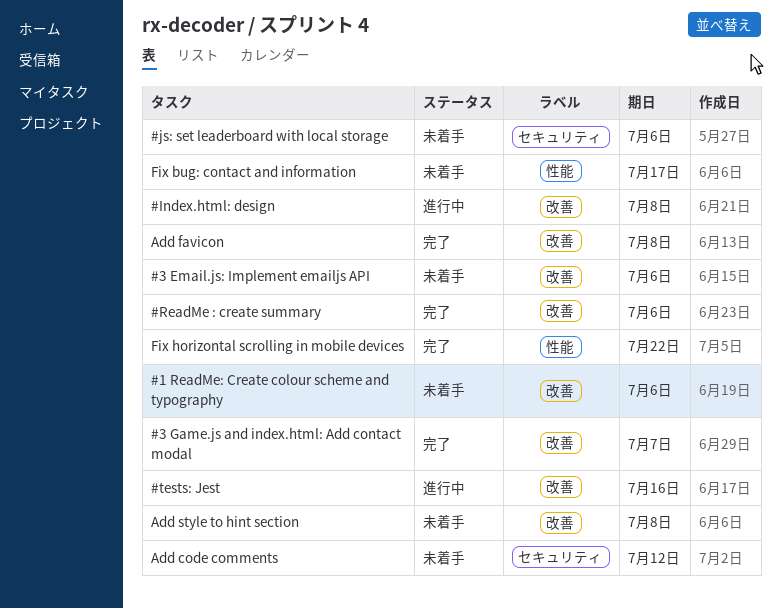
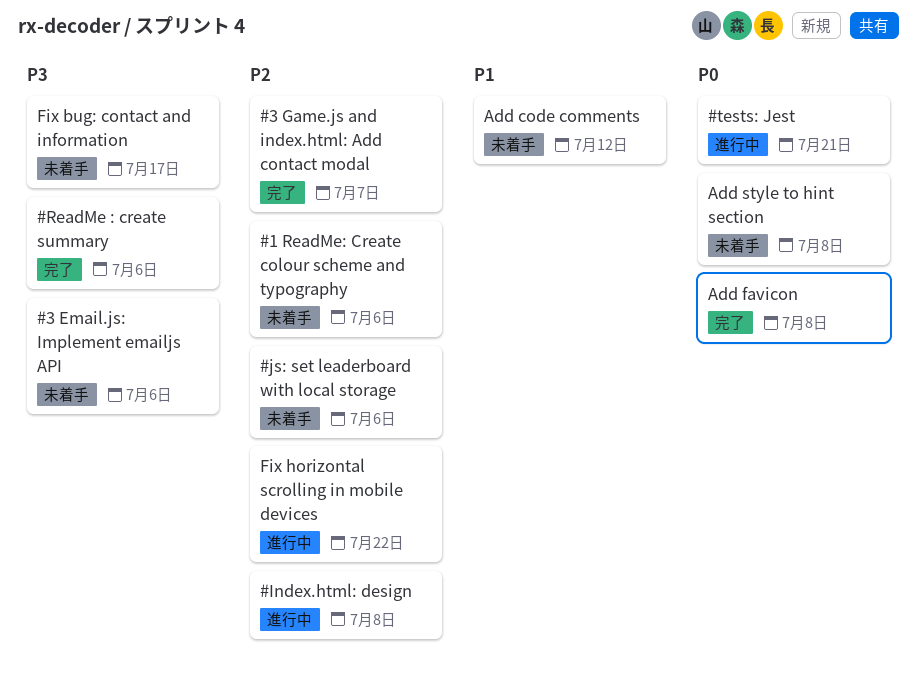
#tests: Jest, due: Jul 16 -> Jul 21
Fix horizontal scrolling in mobile devices, status: 完了 -> 進行中

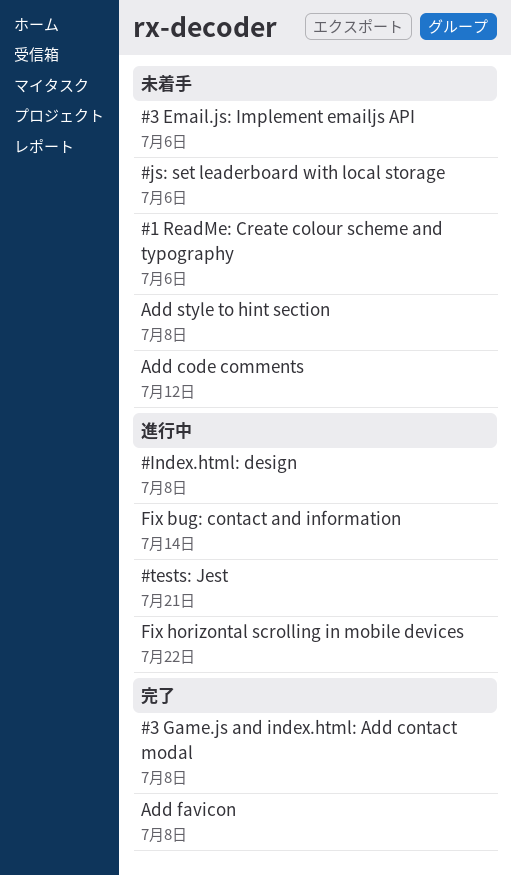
#3 Game.js and index.html: Add contact modal, due: Jul 7 -> Jul 8
#ReadMe : create summary: present -> none
Fix bug: contact and information, status: 未着手 -> 進行中
Fix bug: contact and information, due: Jul 17 -> Jul 14

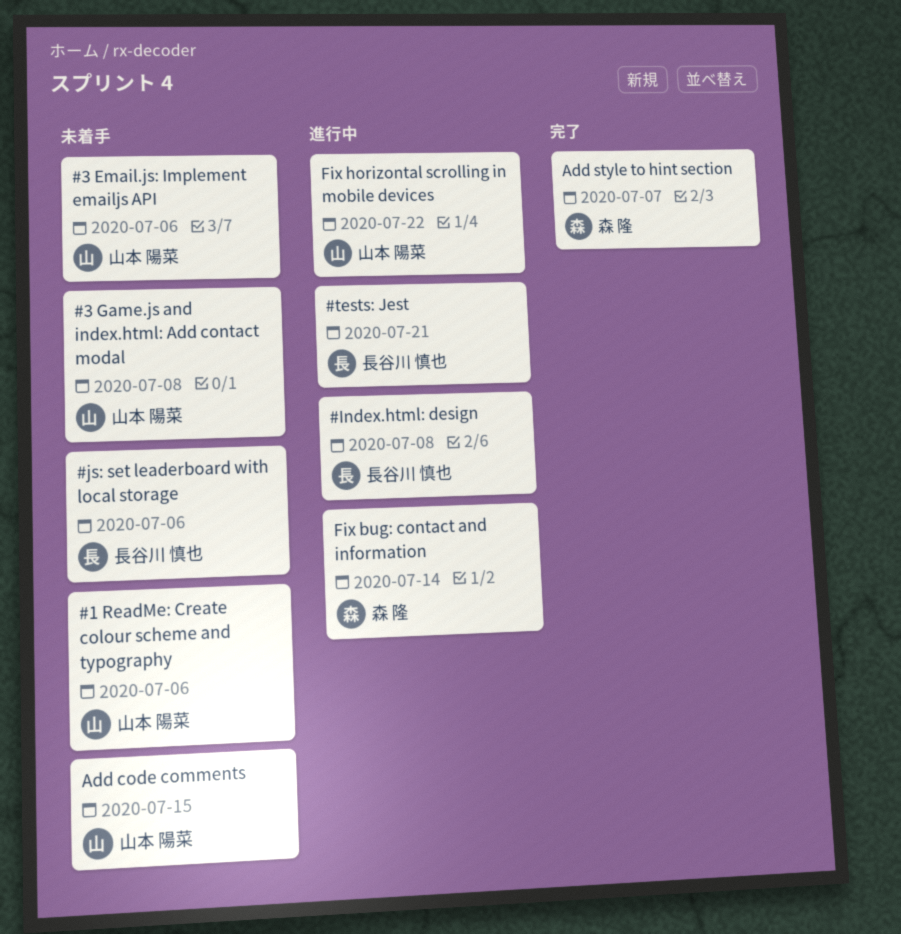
#3 Game.js and index.html: Add contact modal, status: 完了 -> 未着手
Add code comments, due: Jul 12 -> Jul 15
Add favicon: present -> none
Add style to hint section, status: 未着手 -> 完了
Add style to hint section, due: Jul 8 -> Jul 7

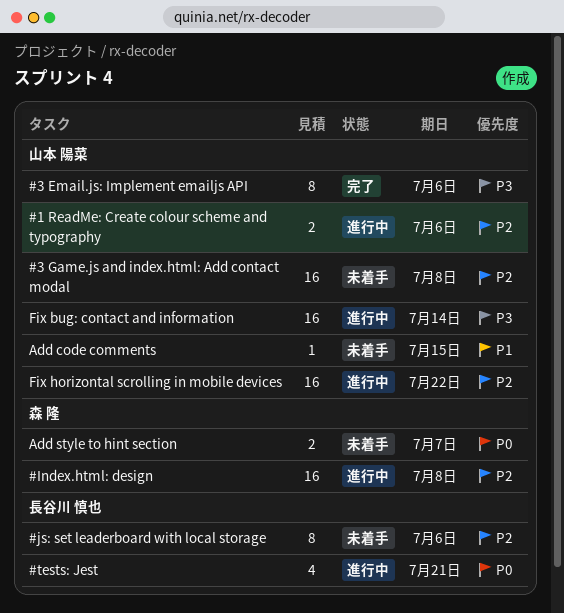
#1 ReadMe: Create colour scheme and typography, status: 未着手 -> 進行中
#3 Email.js: Implement emailjs API, status: 未着手 -> 完了
#Index.html: design, owner: 長谷川 慎也 -> 森 隆
Add style to hint section, status: 完了 -> 未着手
Fix bug: contact and information, owner: 森 隆 -> 山本 陽菜

